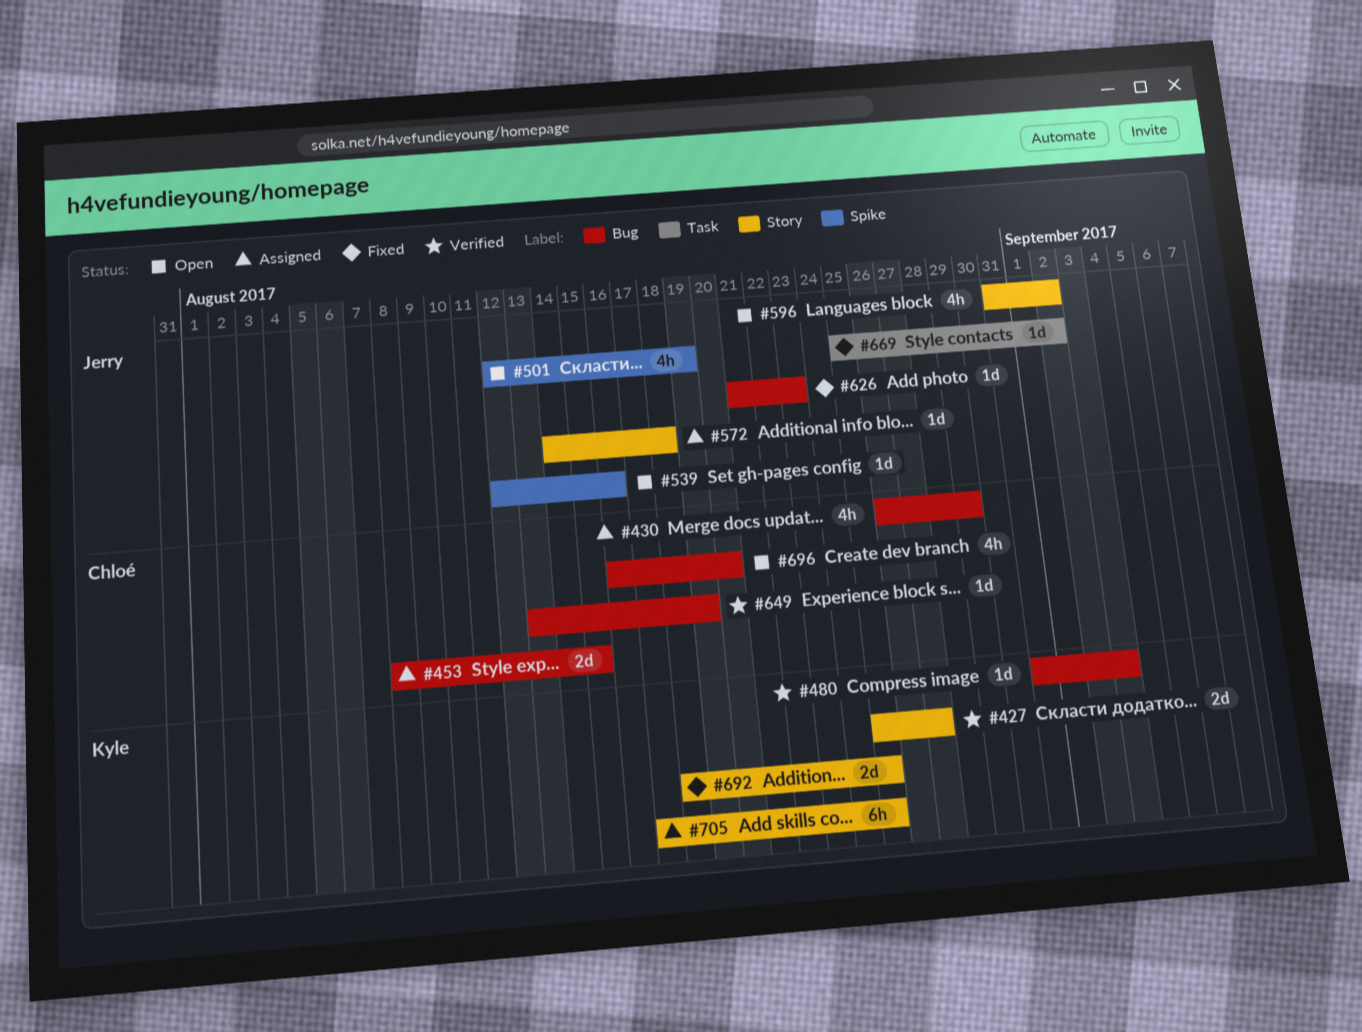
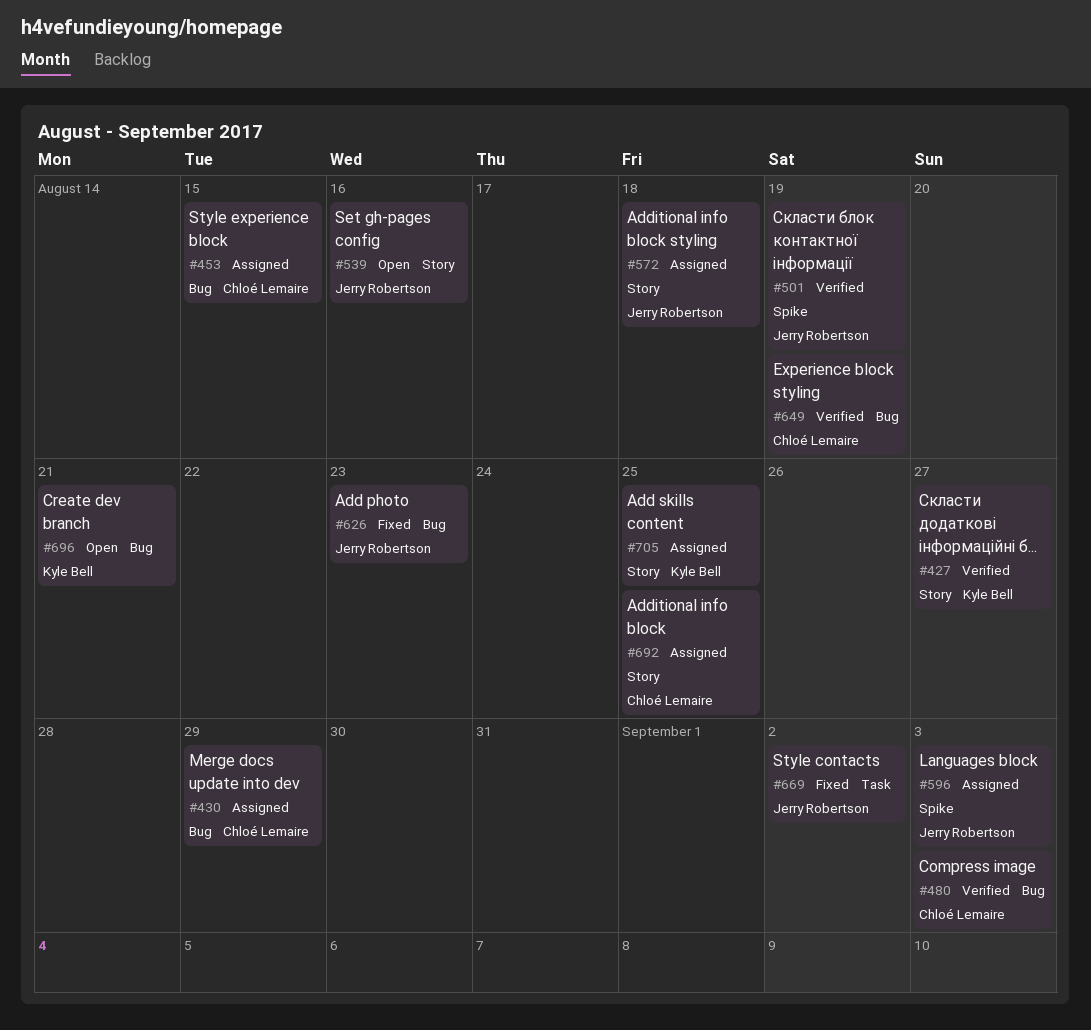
#480, owner: Kyle Bell -> Chloé Lemaire
#501, status: Open -> Verified
#539, label: Spike -> Story
#596, status: Open -> Assigned
#596, label: Story -> Spike
#596, due: Sep 2 -> Sep 3
#692, status: Fixed -> Assigned
#692, owner: Kyle Bell -> Chloé Lemaire
#696, owner: Chloé Lemaire -> Kyle Bell
#696, due: Aug 20 -> Aug 21

